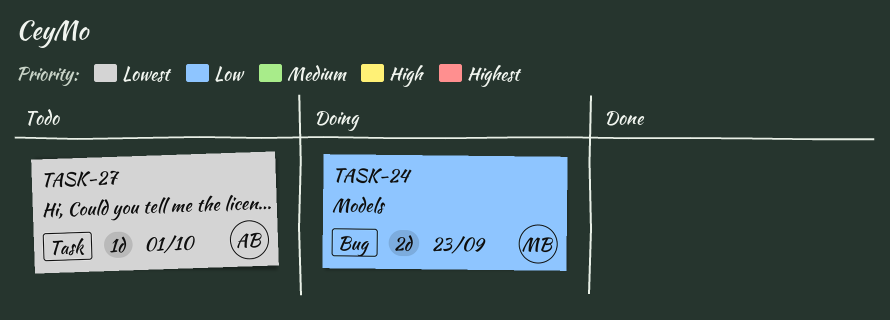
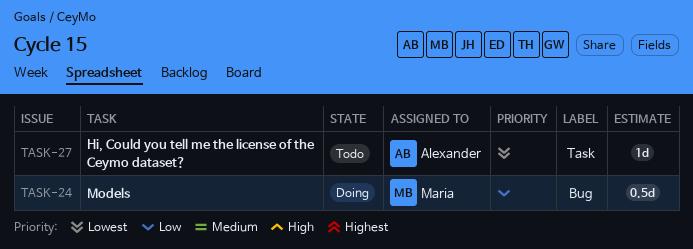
TASK-24, estimate: 2d -> 0.5d

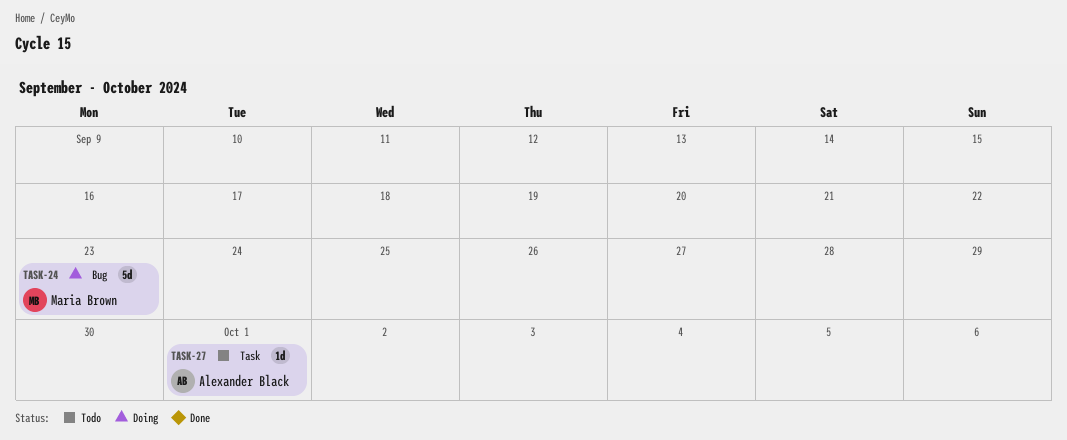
TASK-24, estimate: 0.5d -> 5d

